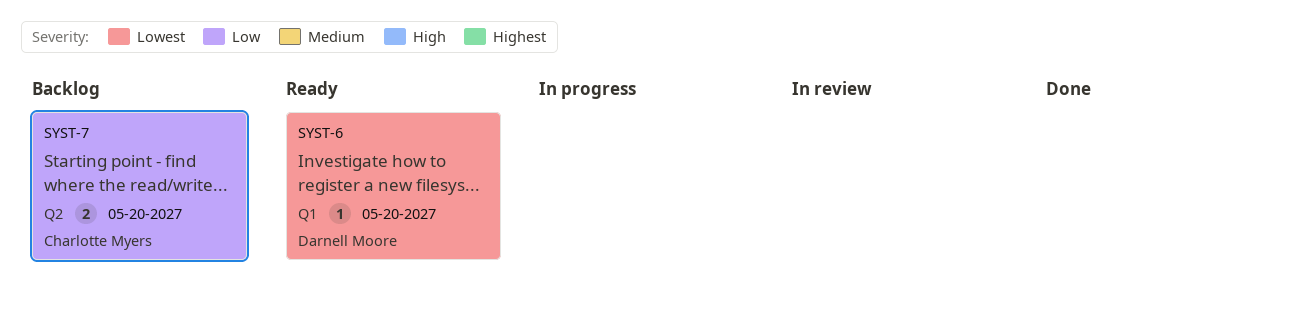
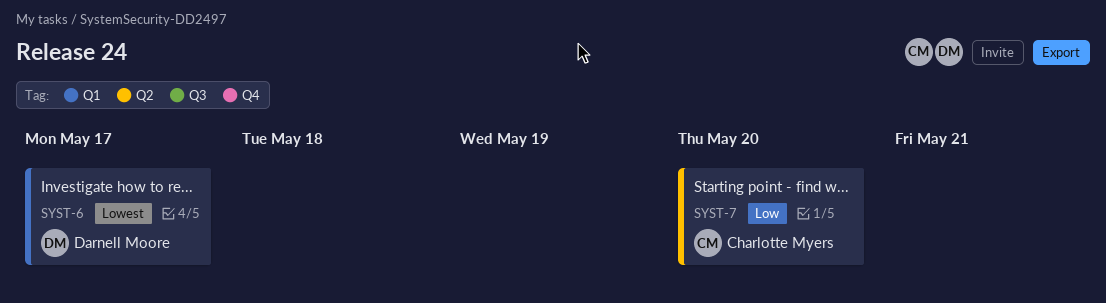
SYST-6, due: May 20 -> May 17

